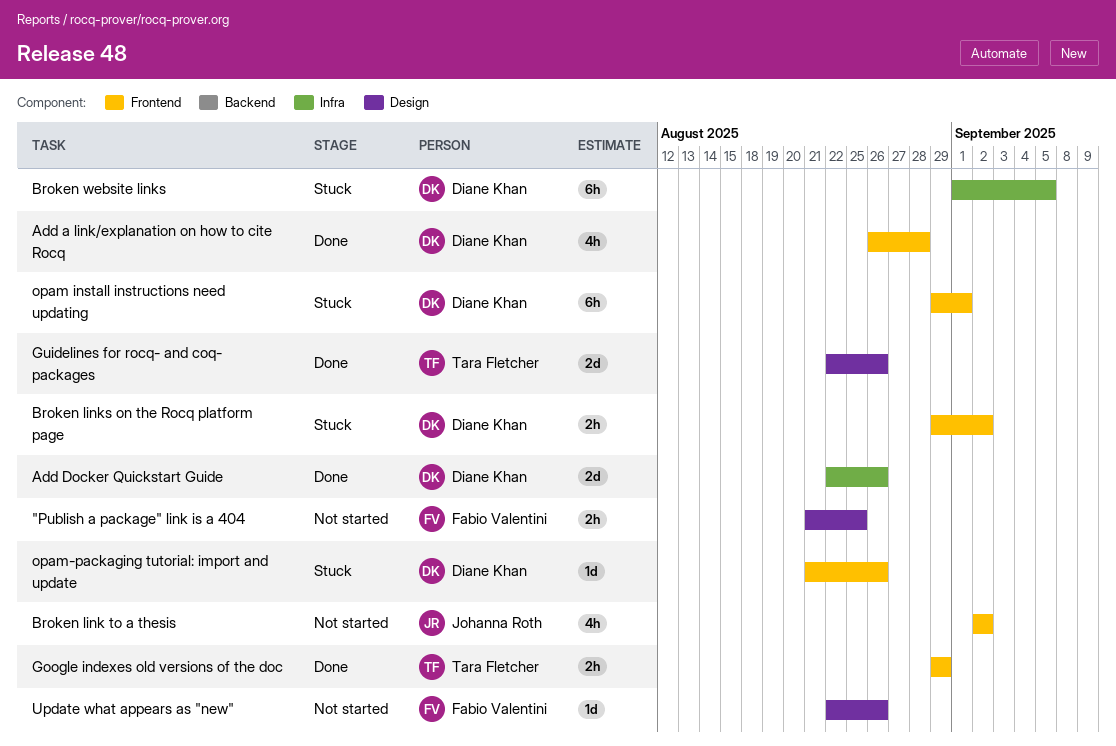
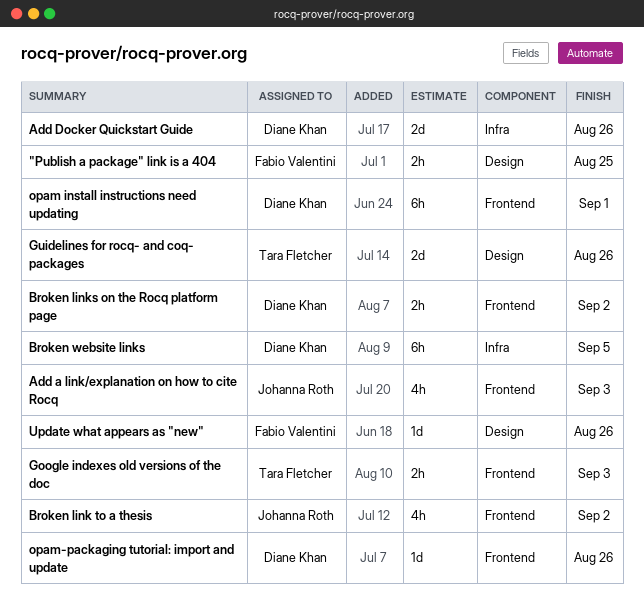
Add a link/explanation on how to cite Rocq, owner: Diane Khan -> Johanna Roth
Add a link/explanation on how to cite Rocq, due: Aug 28 -> Sep 3
Google indexes old versions of the doc, due: Aug 29 -> Sep 3

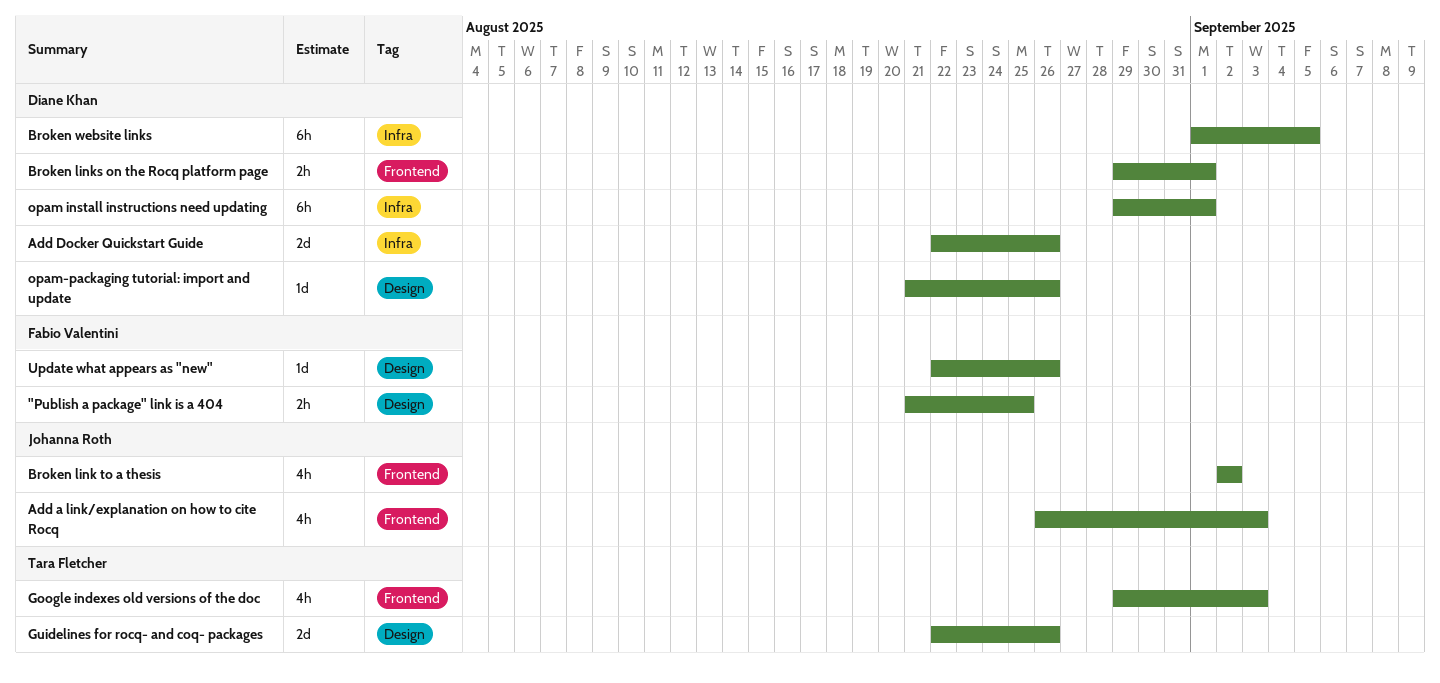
Broken links on the Rocq platform page, due: Sep 2 -> Sep 1
Google indexes old versions of the doc, estimate: 2h -> 4h
opam install instructions need updating, label: Frontend -> Infra
opam-packaging tutorial: import and update, label: Frontend -> Design

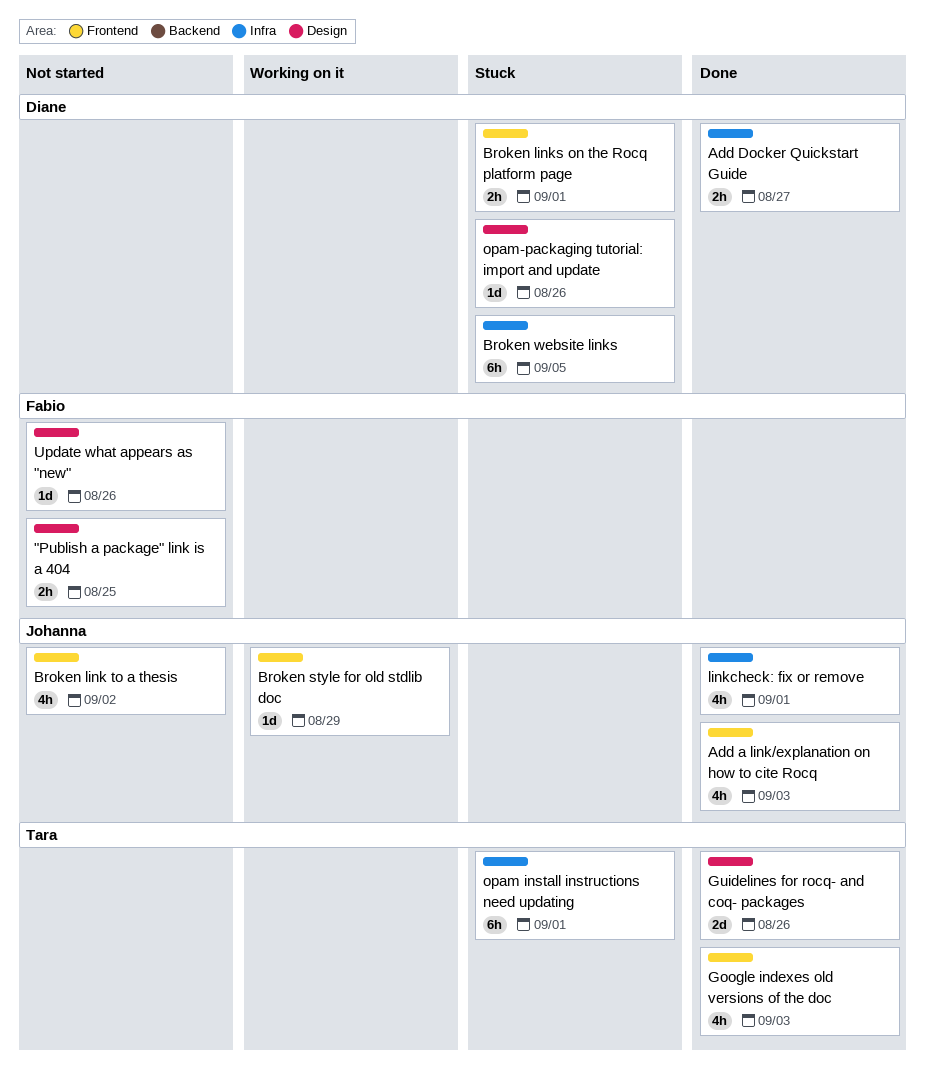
Add Docker Quickstart Guide, estimate: 2d -> 2h
Add Docker Quickstart Guide, due: Aug 26 -> Aug 27
Broken style for old stdlib doc: none -> present
linkcheck: fix or remove: none -> present
opam install instructions need updating, owner: Diane Khan -> Tara Fletcher

